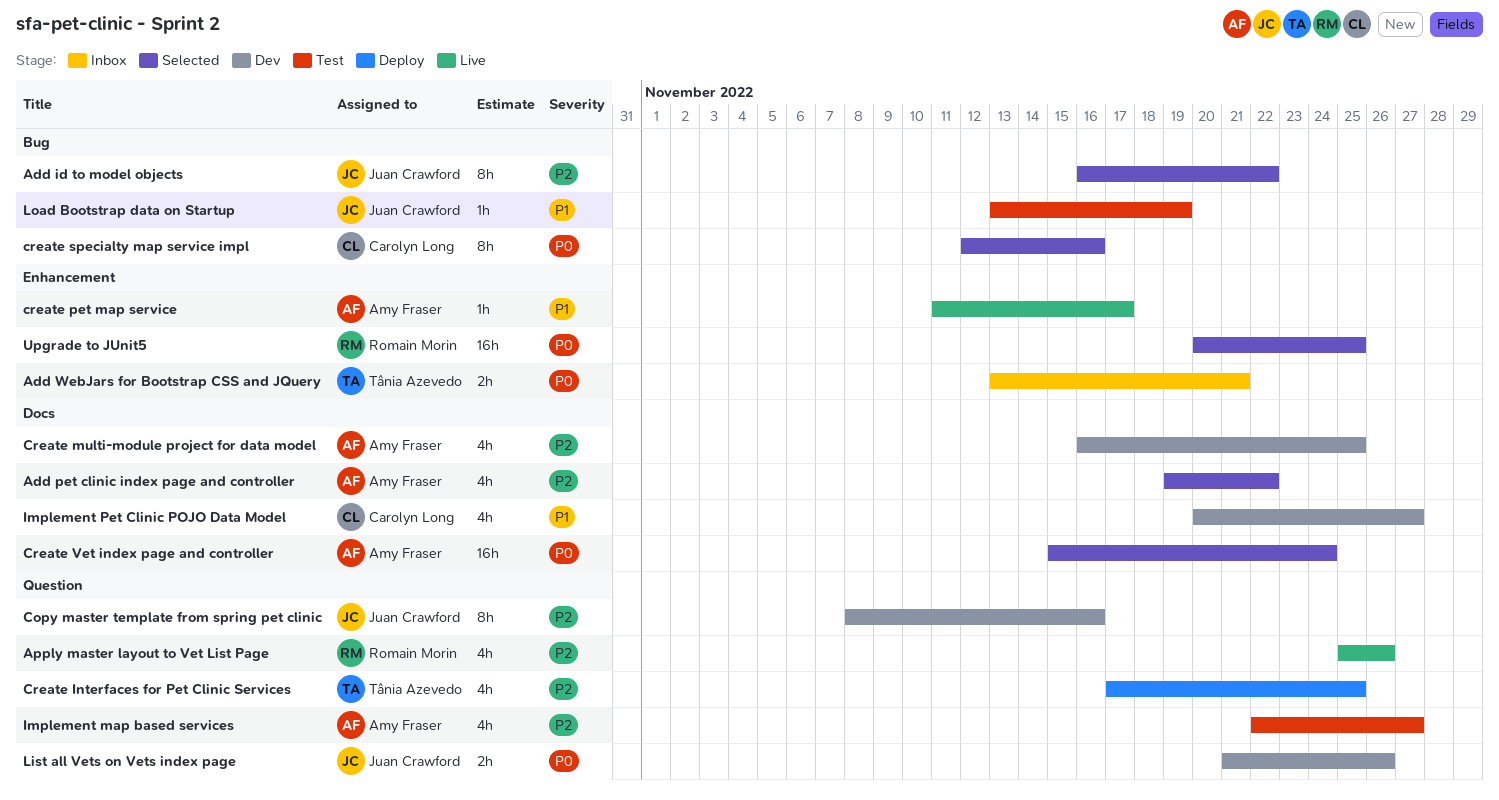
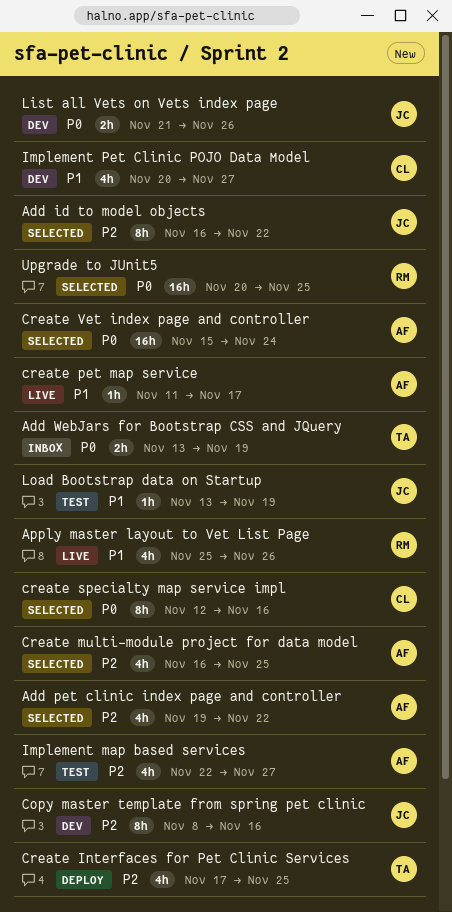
Add WebJars for Bootstrap CSS and JQuery, due: Nov 21 -> Nov 19
Apply master layout to Vet List Page, priority: P2 -> P1
Create multi-module project for data model, status: Dev -> Selected

